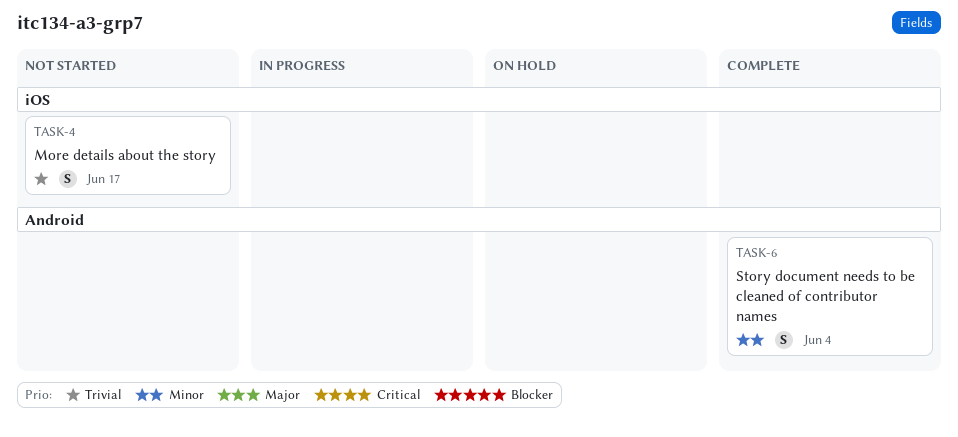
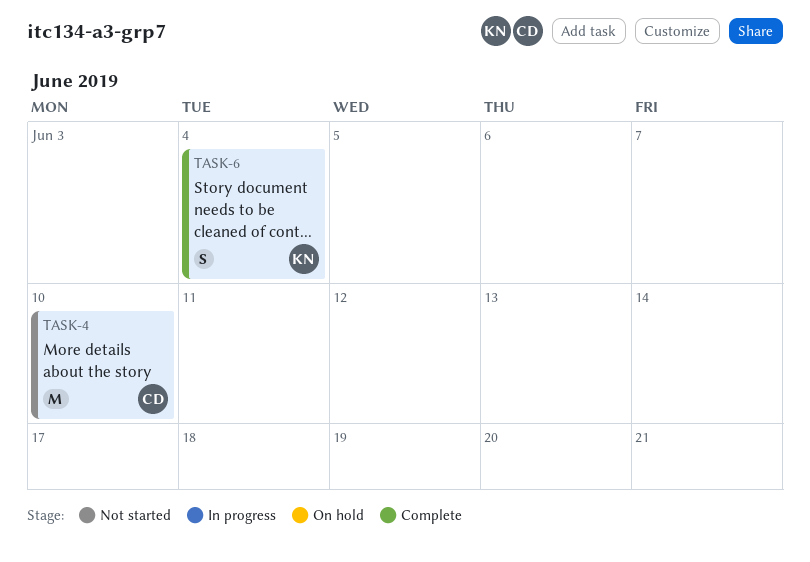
TASK-4, estimate: S -> M
TASK-4, due: Jun 17 -> Jun 10

